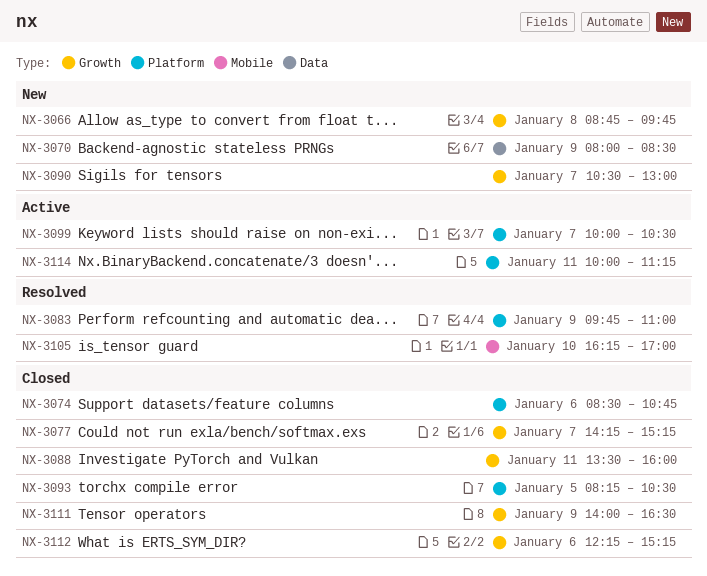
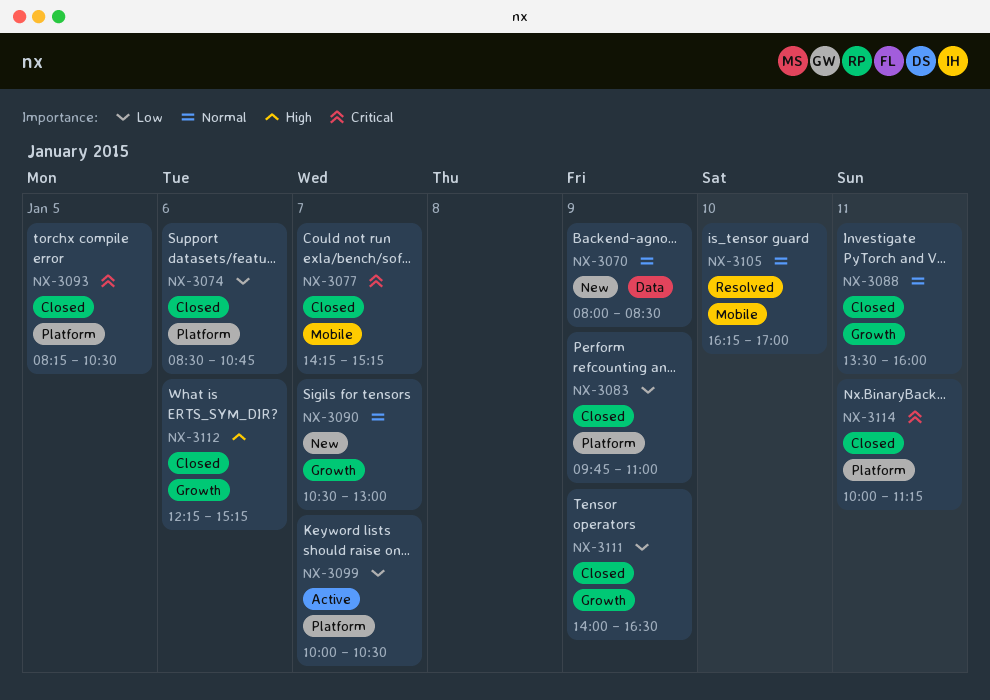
NX-3066: present -> none
NX-3077, label: Growth -> Mobile
NX-3083, status: Resolved -> Closed
NX-3114, status: Active -> Closed

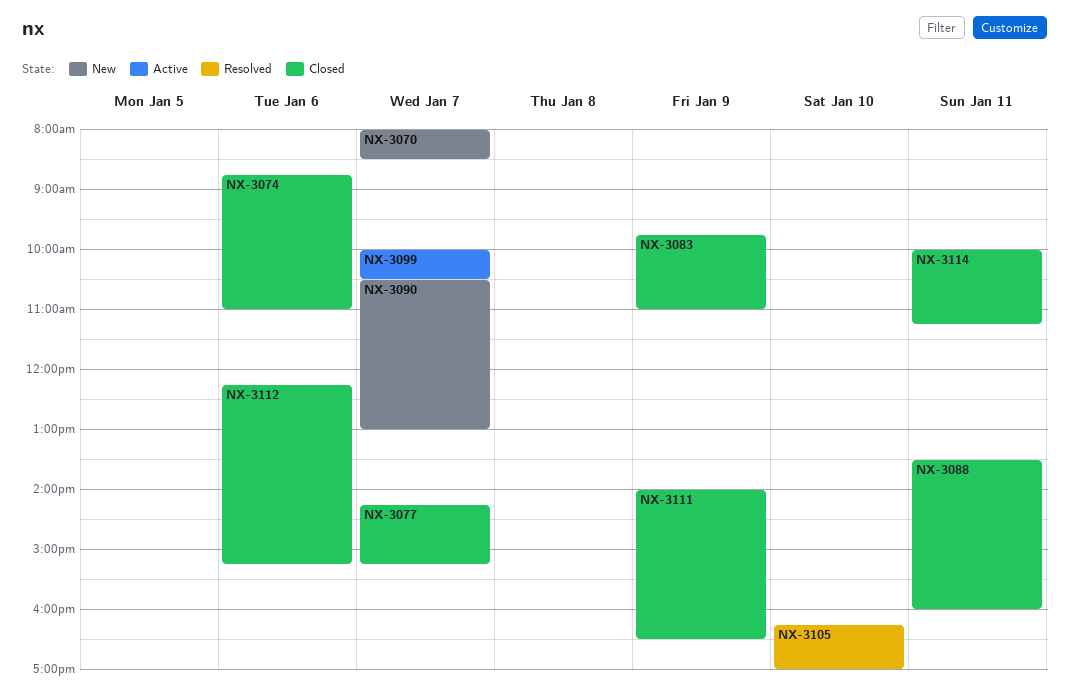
NX-3070, day: Jan 9 -> Jan 7
NX-3074, begins: 08:30 -> 08:45
NX-3074, ends: 10:45 -> 11:00
NX-3093: present -> none

